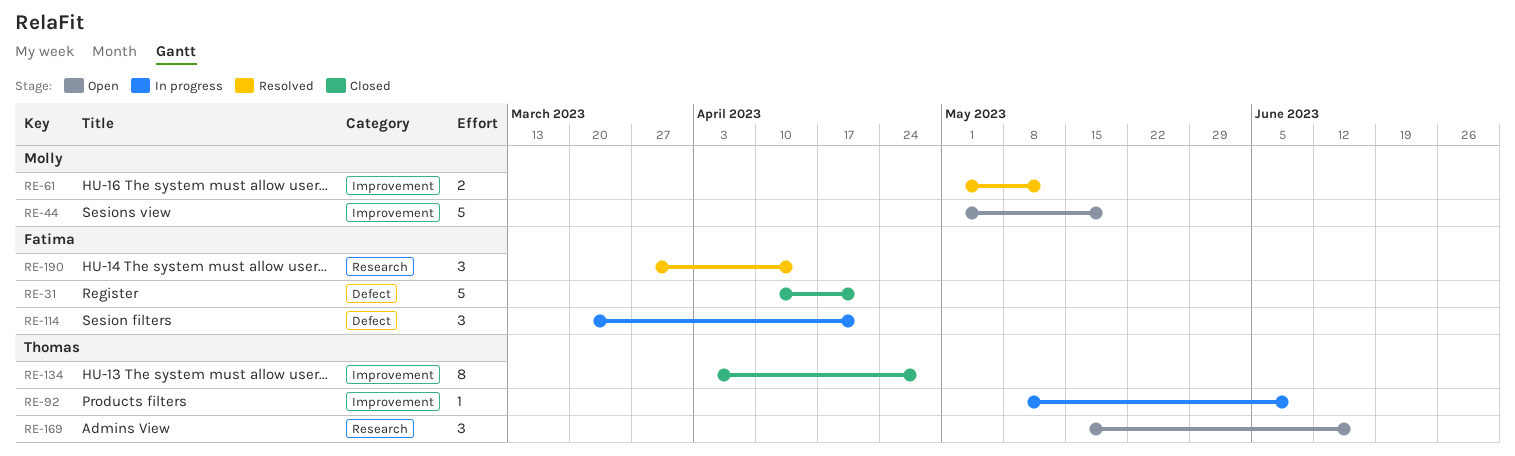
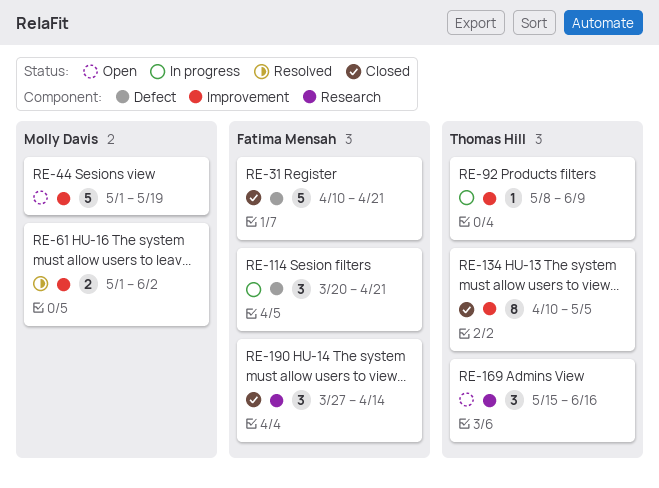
RE-61, due: May 12 -> Jun 2
RE-134, start: Apr 3 -> Apr 10
RE-134, due: Apr 28 -> May 5
RE-190, status: Resolved -> Closed

